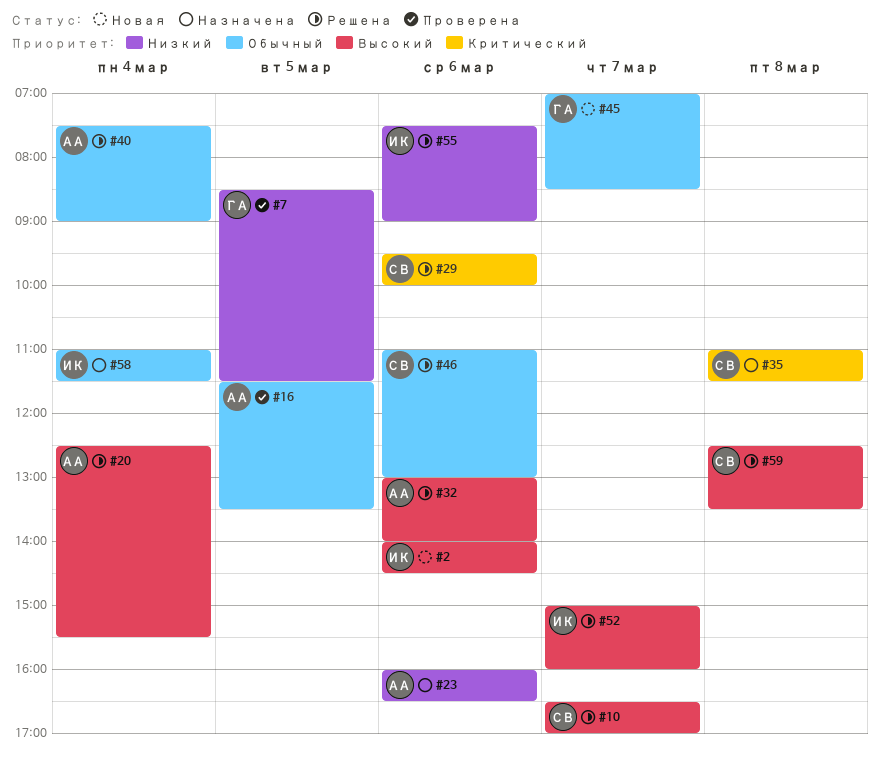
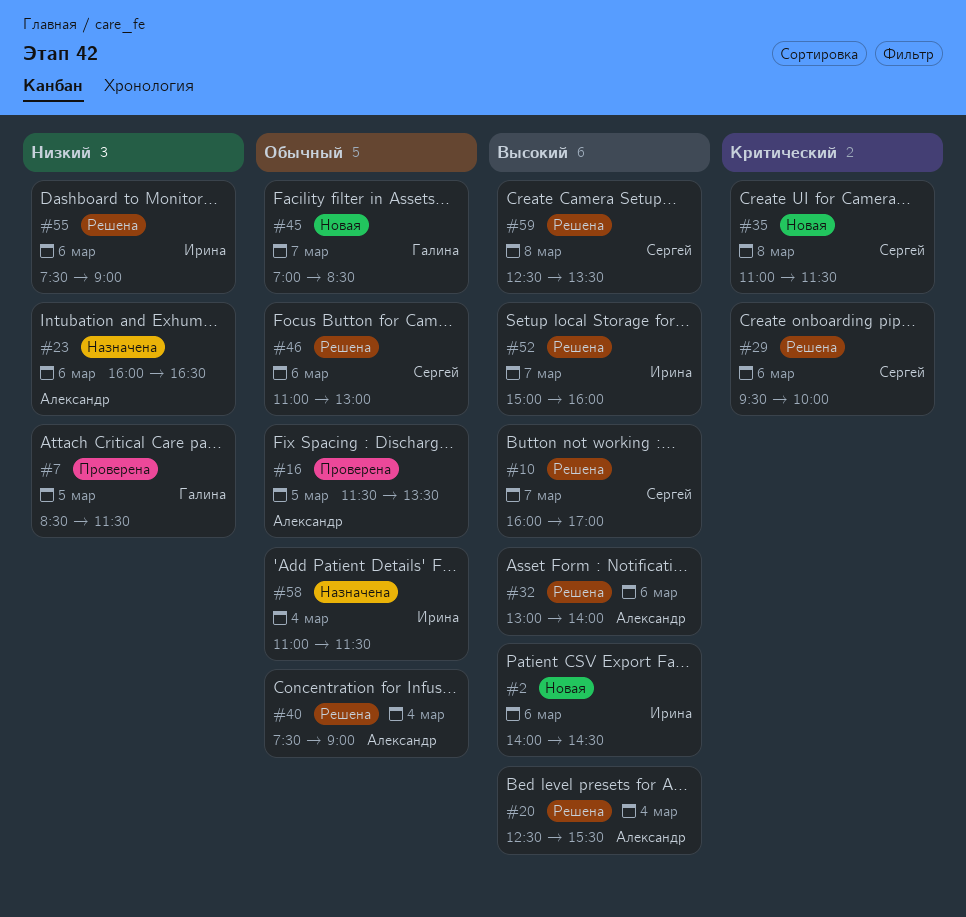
#10, begins: 16:30 -> 16:00
#35, status: Назначена -> Новая

